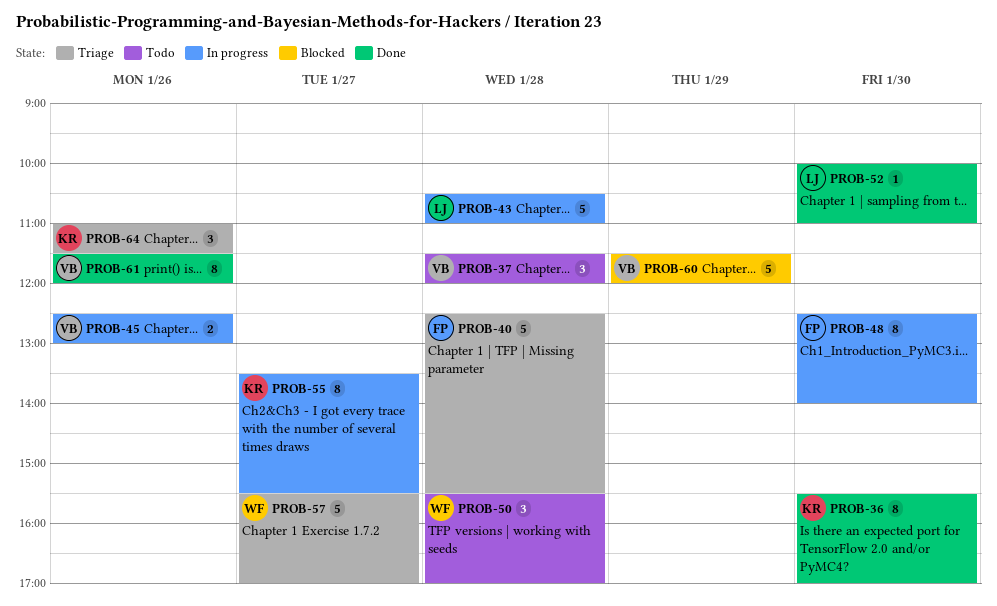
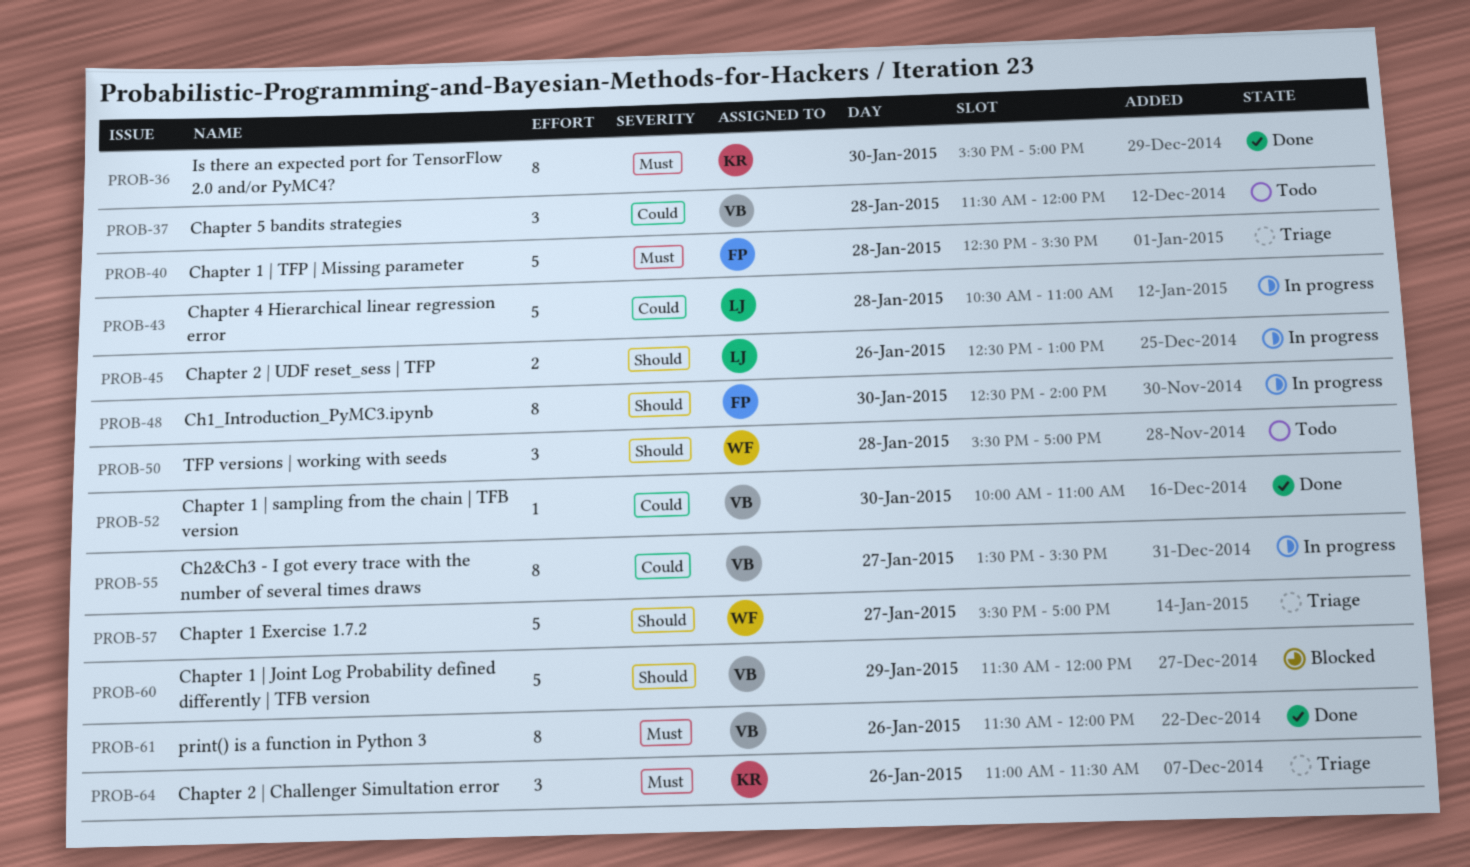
PROB-45, owner: VB -> LJ
PROB-52, owner: LJ -> VB
PROB-55, owner: KR -> VB

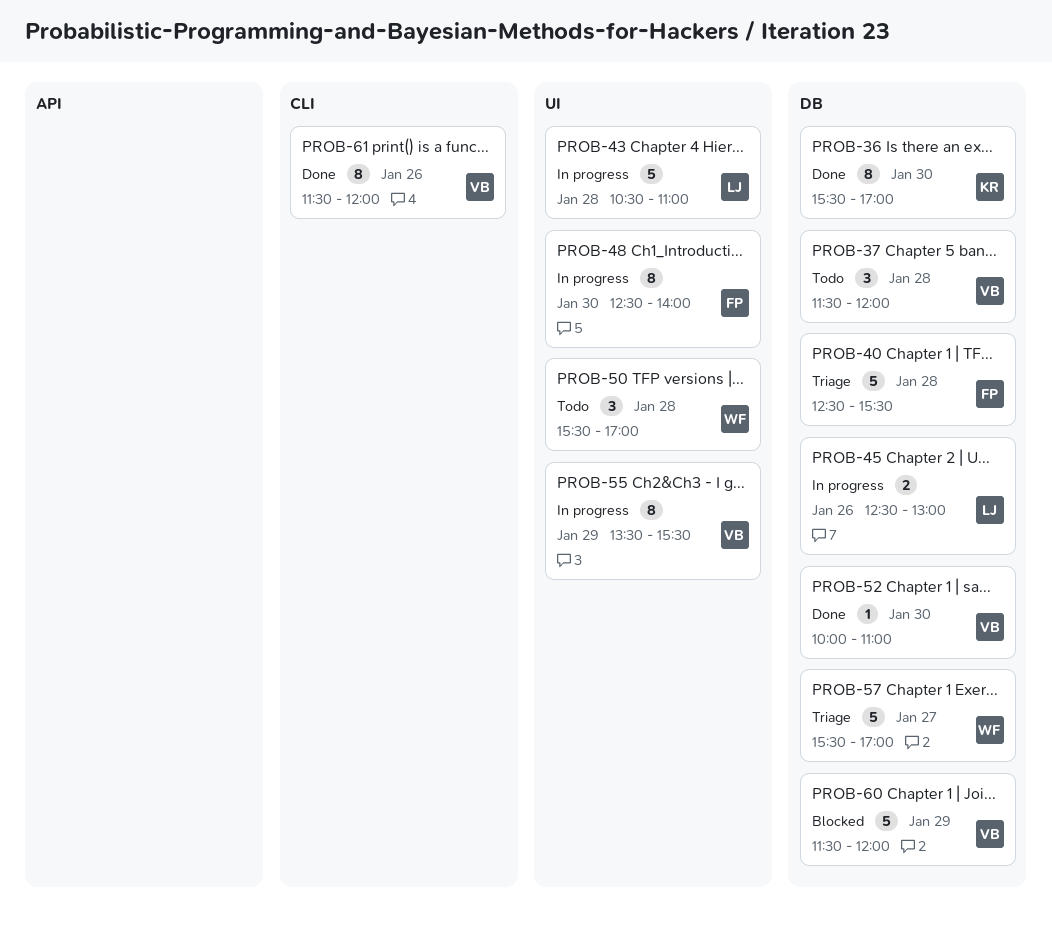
PROB-55, day: Jan 27 -> Jan 29
PROB-64: present -> none

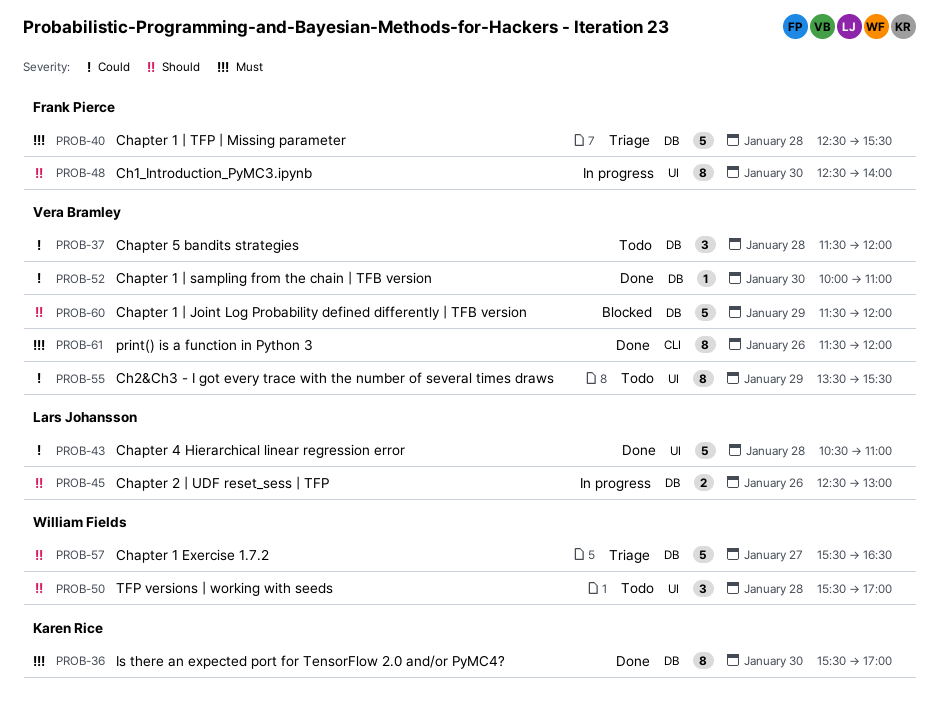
PROB-43, status: In progress -> Done
PROB-55, status: In progress -> Todo
PROB-57, ends: 17:00 -> 16:30

